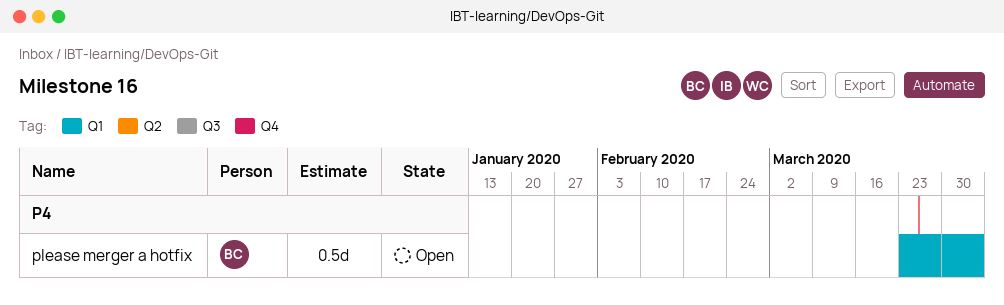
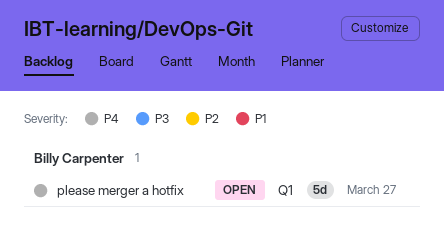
please merger a hotfix, estimate: 0.5d -> 5d
please merger a hotfix, due: Apr 3 -> Mar 27

